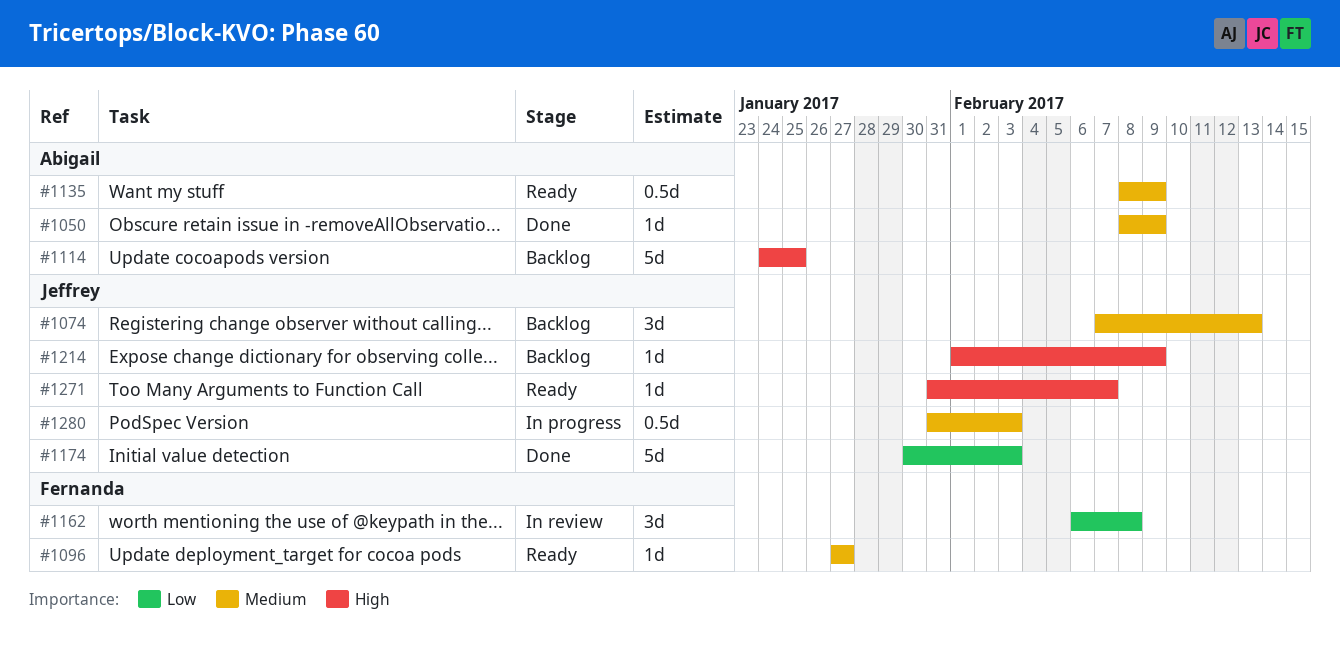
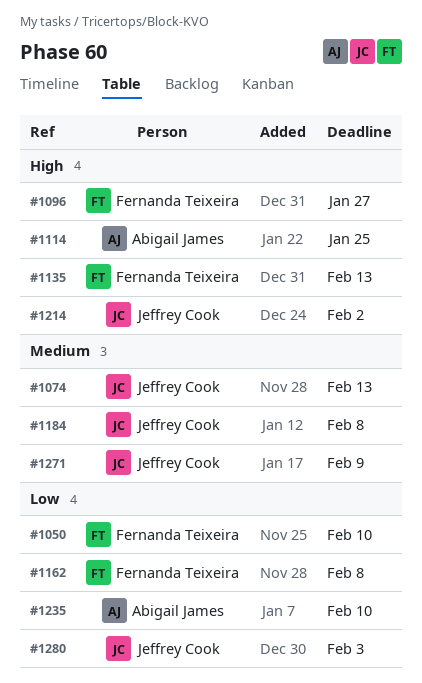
#1050, owner: Abigail James -> Fernanda Teixeira
#1050, priority: Medium -> Low
#1050, due: Feb 9 -> Feb 10
#1096, priority: Medium -> High
#1135, owner: Abigail James -> Fernanda Teixeira
#1135, priority: Medium -> High
#1135, due: Feb 9 -> Feb 13
#1174: present -> none
#1184: none -> present
#1214, due: Feb 9 -> Feb 2
#1235: none -> present
#1271, priority: High -> Medium
#1271, due: Feb 7 -> Feb 9
#1280, priority: Medium -> Low

